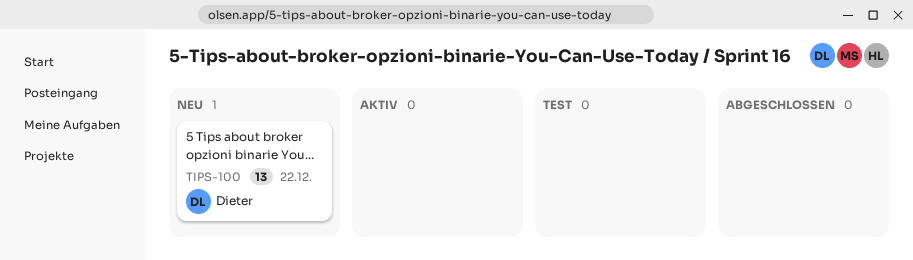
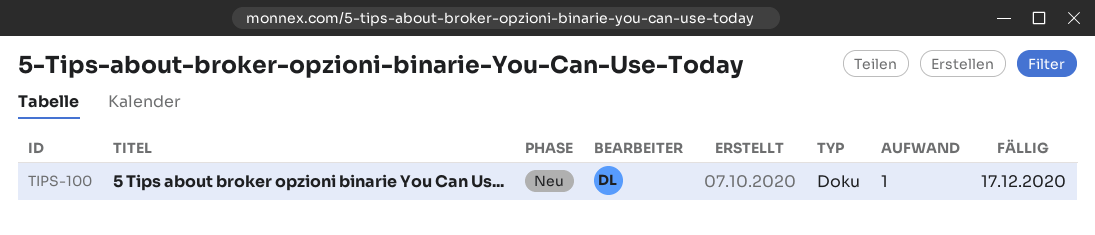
TIPS-100, estimate: 13 -> 1
TIPS-100, due: Dec 22 -> Dec 17

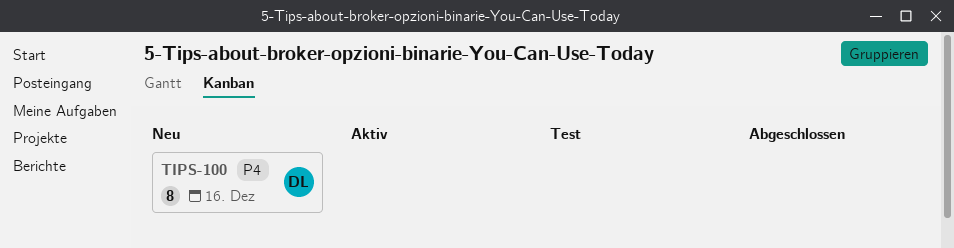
TIPS-100, estimate: 1 -> 8
TIPS-100, due: Dec 17 -> Dec 16

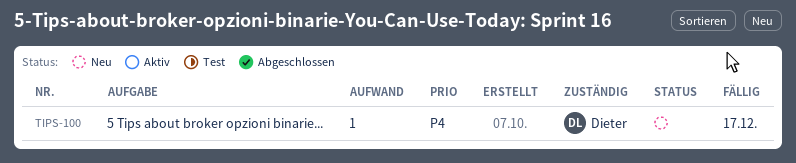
TIPS-100, estimate: 8 -> 1
TIPS-100, due: Dec 16 -> Dec 17

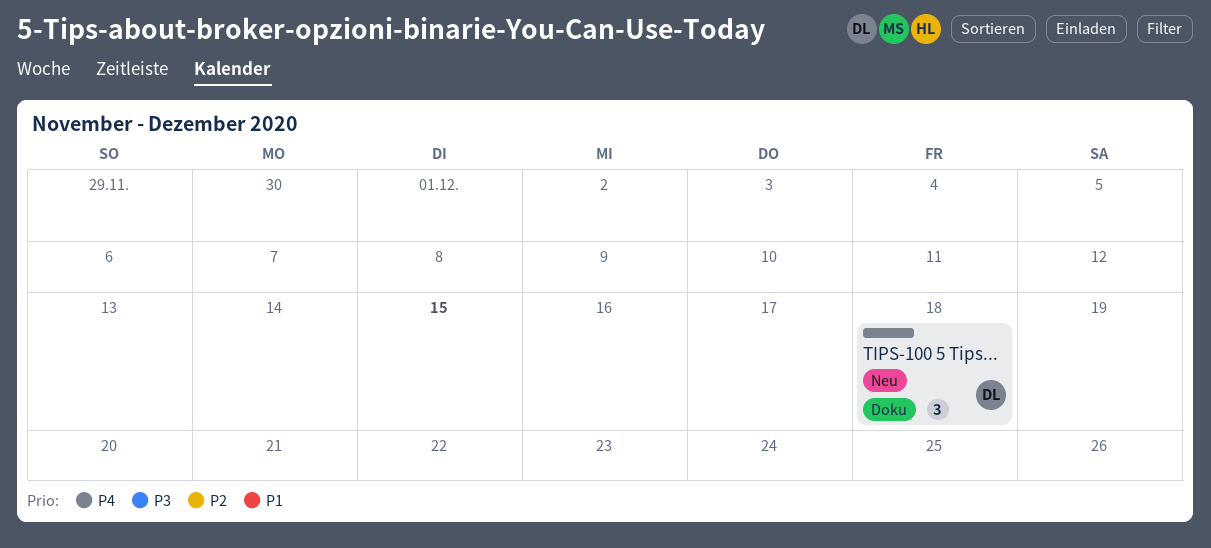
TIPS-100, estimate: 1 -> 3
TIPS-100, due: Dec 17 -> Dec 18

